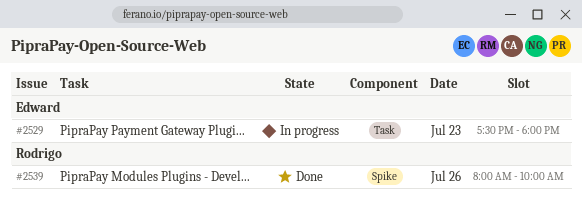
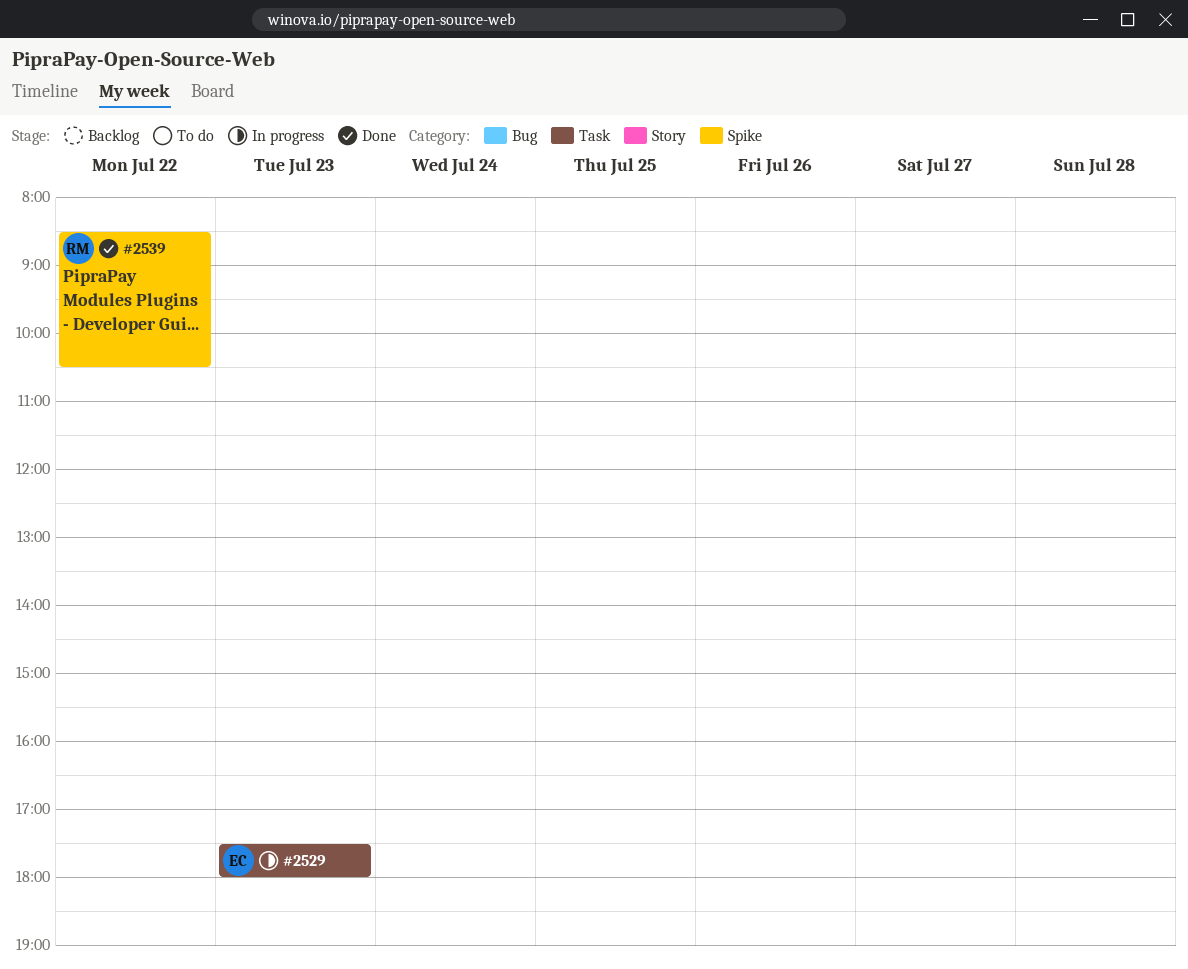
#2539, day: Jul 26 -> Jul 22
#2539, begins: 08:00 -> 08:30
#2539, ends: 10:00 -> 10:30

